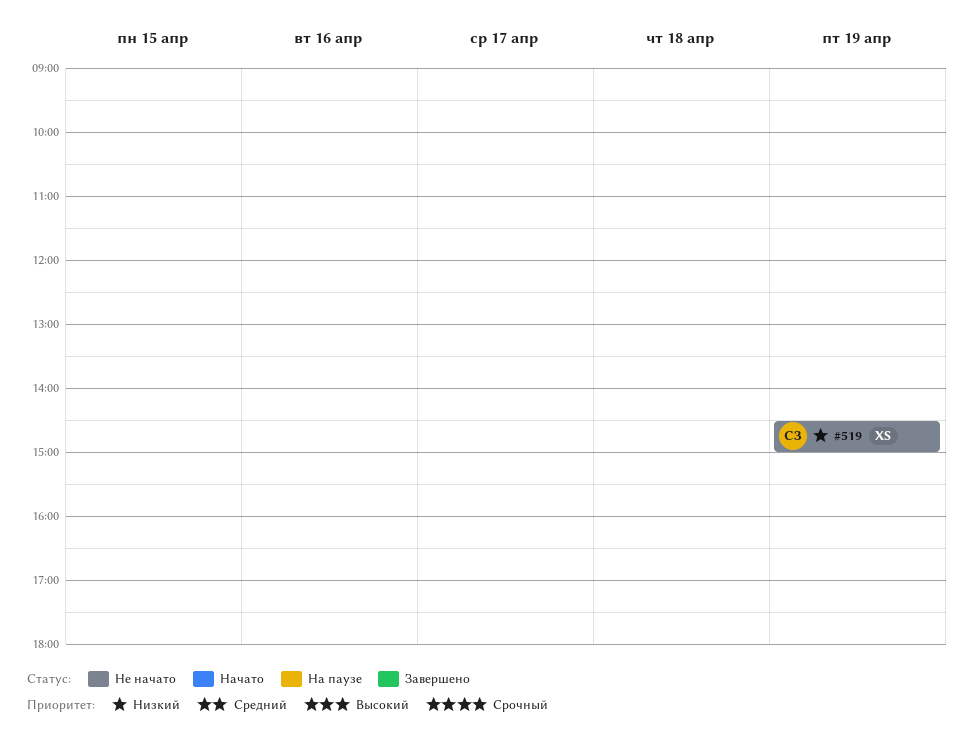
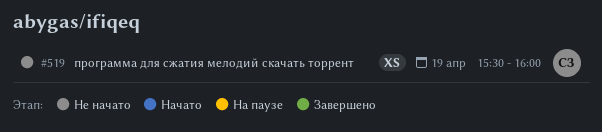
#519, begins: 14:30 -> 15:30
#519, ends: 15:00 -> 16:00

